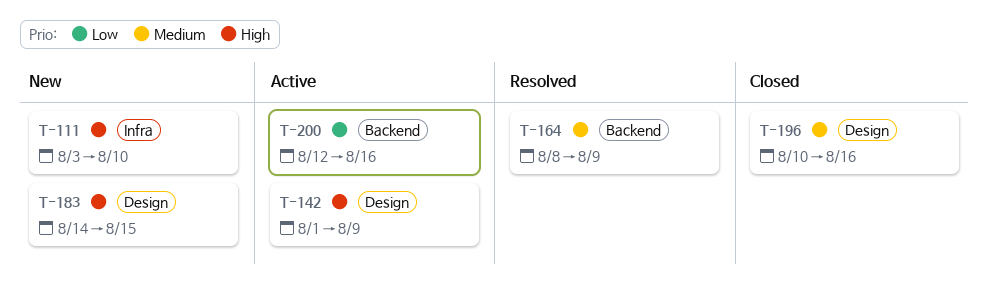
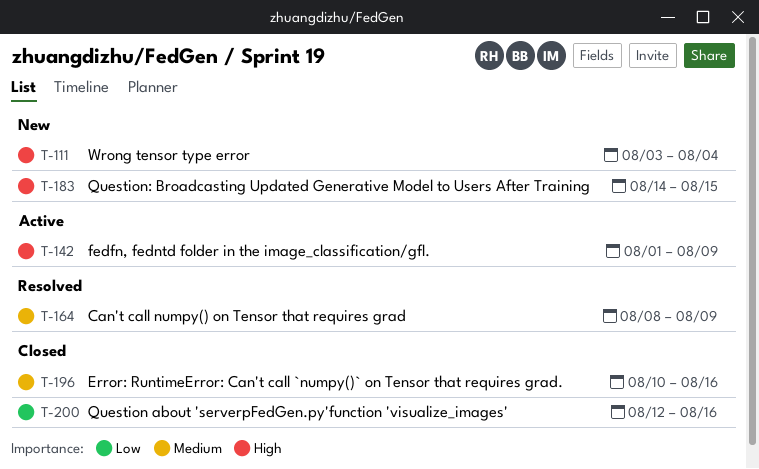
T-111, due: Aug 10 -> Aug 4
T-200, status: Active -> Closed

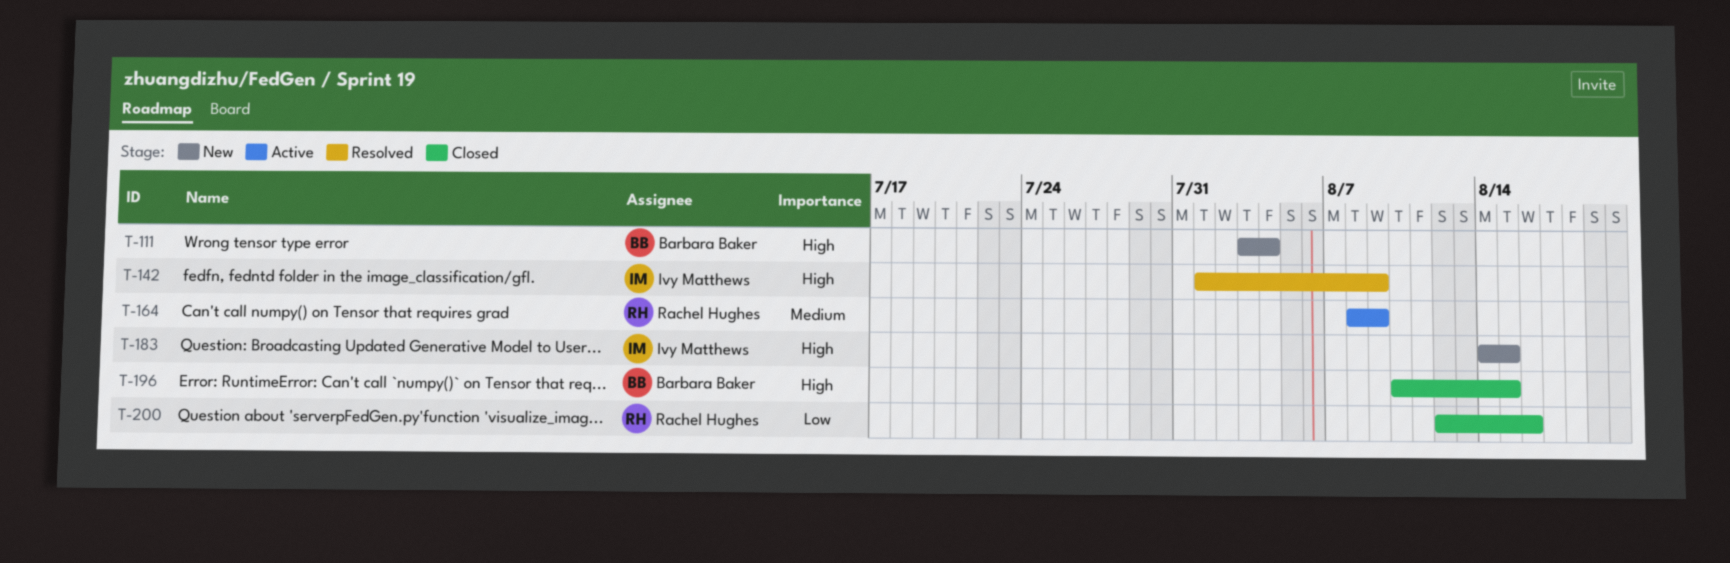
T-142, status: Active -> Resolved
T-164, status: Resolved -> Active
T-196, priority: Medium -> High
T-196, due: Aug 16 -> Aug 15

